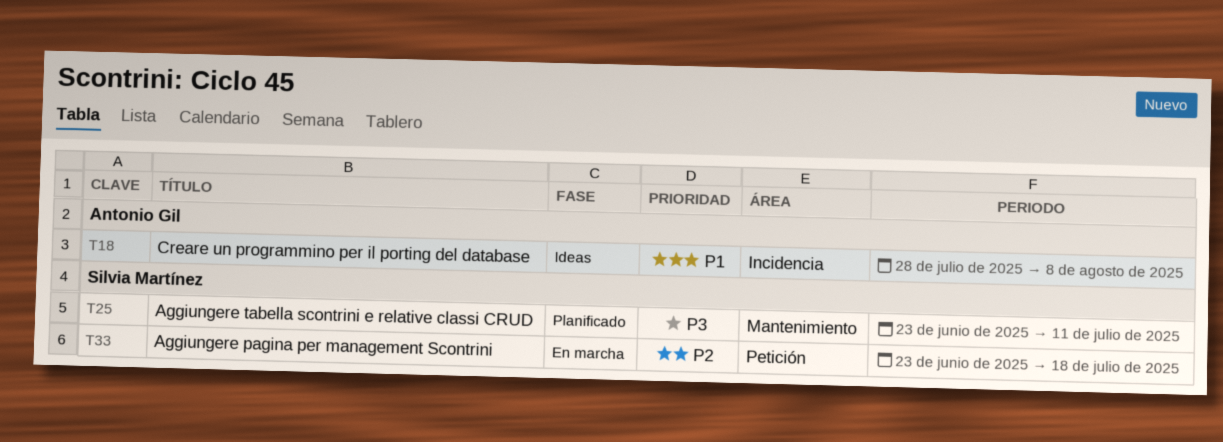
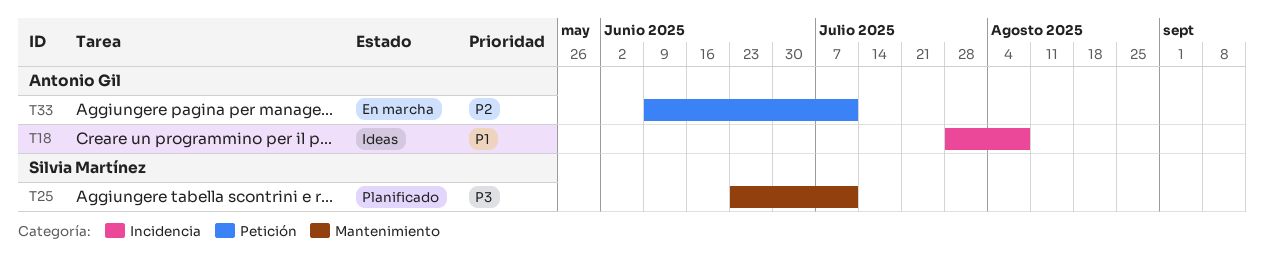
T33, owner: Silvia Martínez -> Antonio Gil
T33, start: Jun 23 -> Jun 9
T33, due: Jul 18 -> Jul 11

